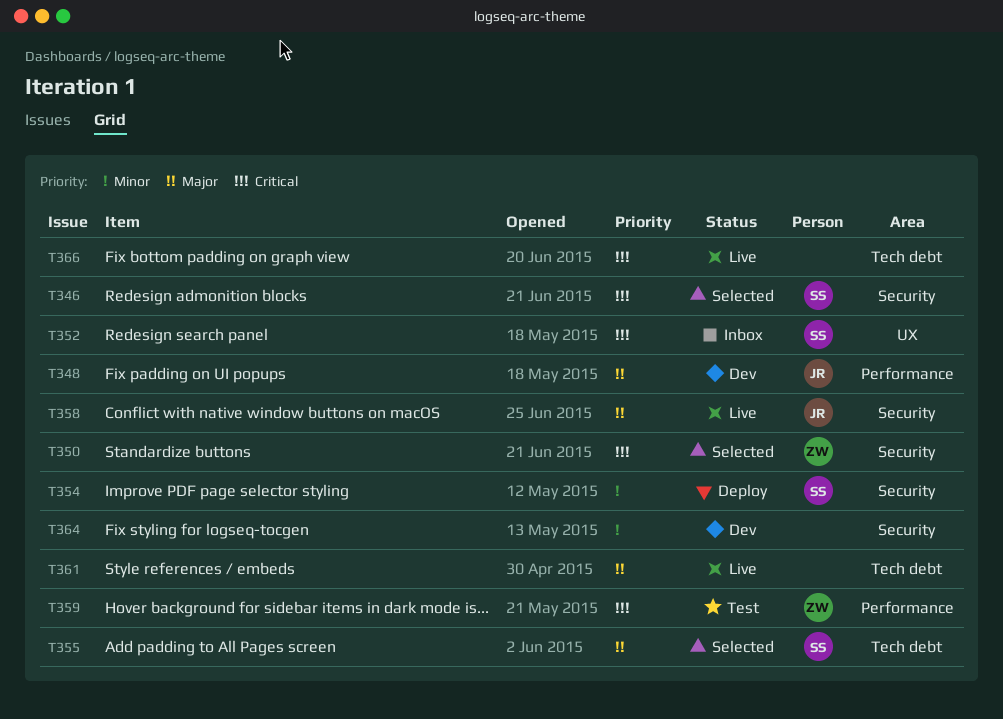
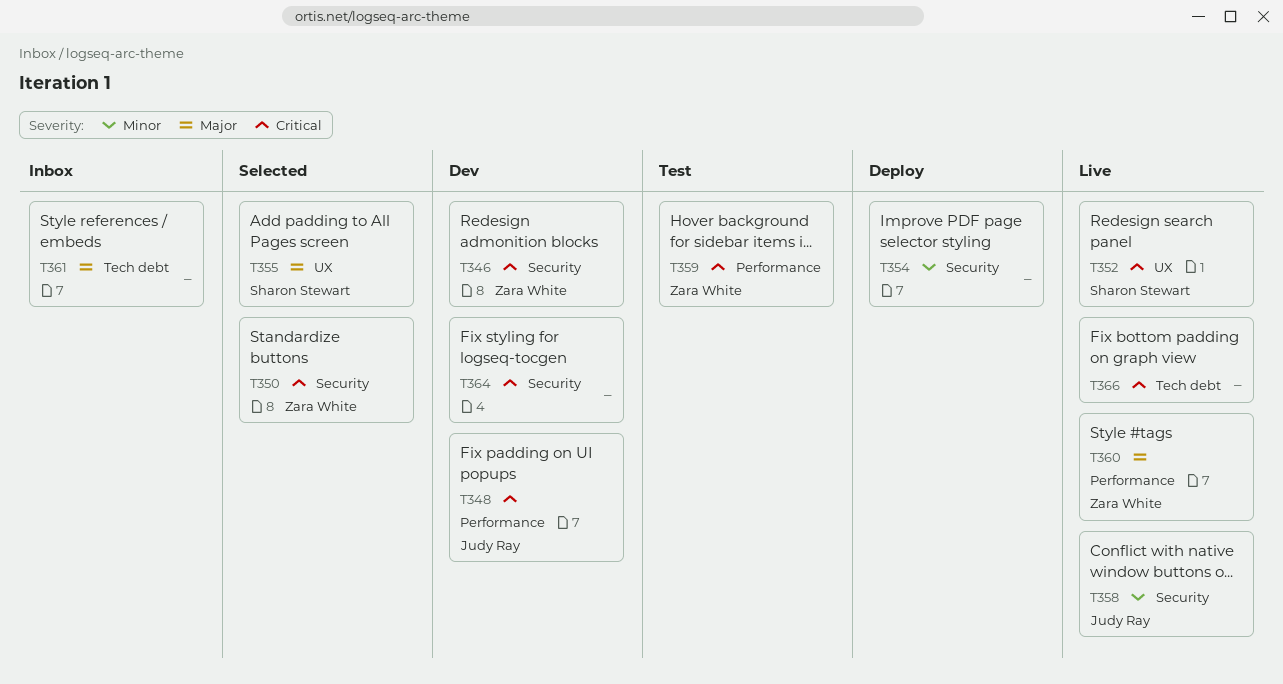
T346, status: Selected -> Dev
T346, owner: Sharon Stewart -> Zara White
T348, priority: Major -> Critical
T352, status: Inbox -> Live
T354, owner: Sharon Stewart -> none
T355, label: Tech debt -> UX
T358, priority: Major -> Minor
T360: none -> present
T361, status: Live -> Inbox
T364, priority: Minor -> Critical

